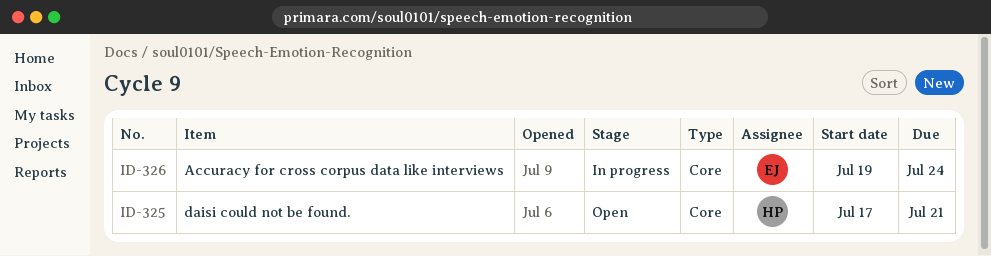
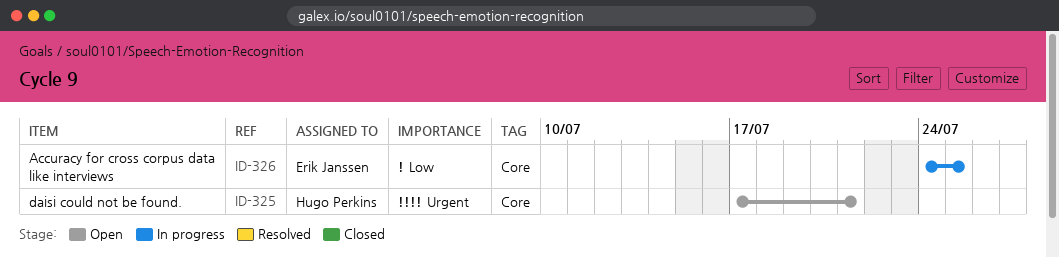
ID-326, start: Jul 19 -> Jul 24
ID-326, due: Jul 24 -> Jul 25

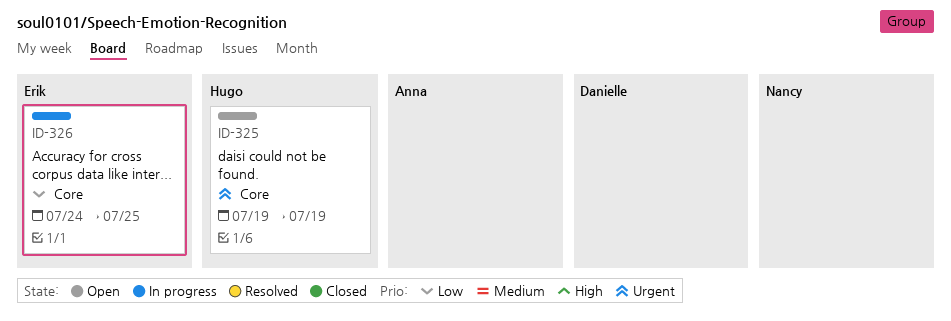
ID-325, start: Jul 17 -> Jul 19
ID-325, due: Jul 21 -> Jul 19

